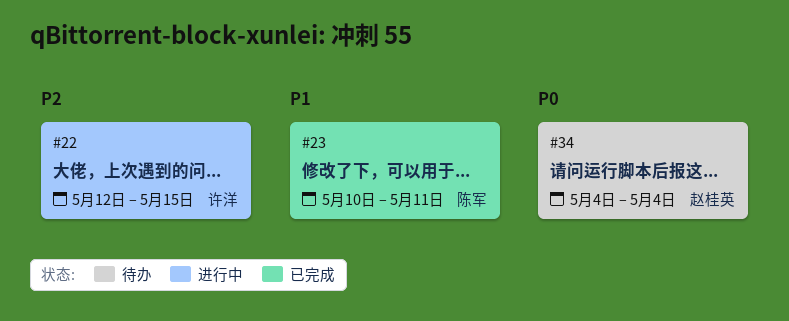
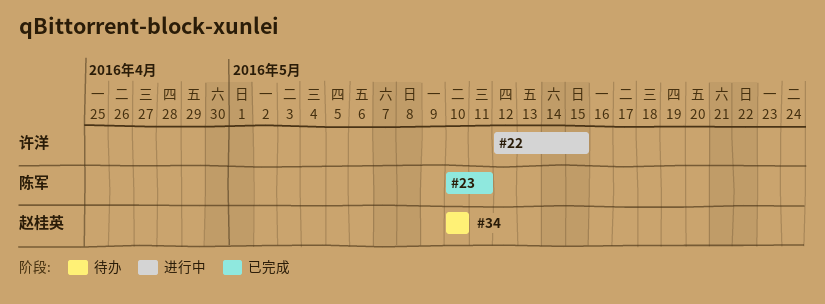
#34, start: May 4 -> May 10
#34, due: May 4 -> May 10

